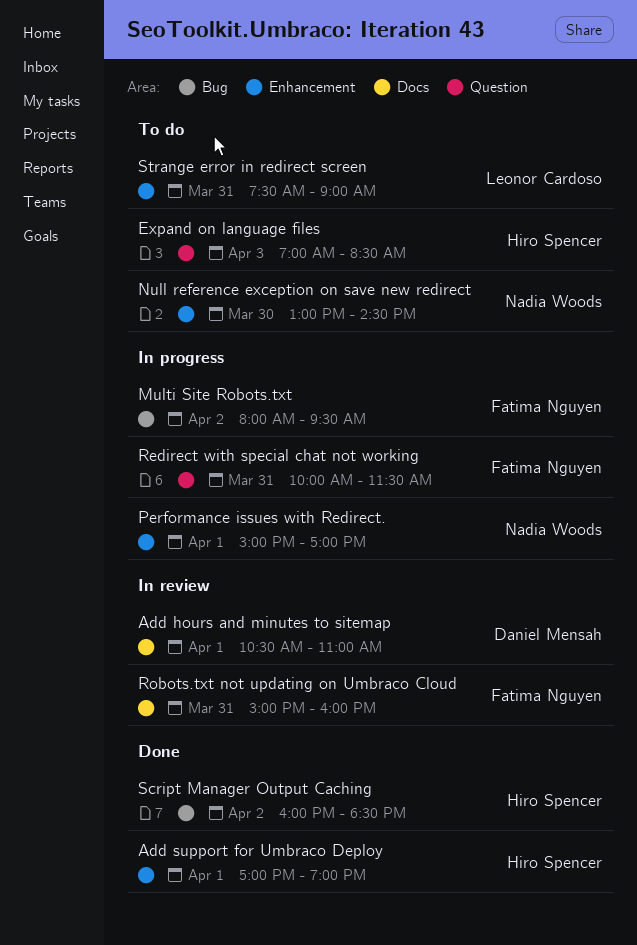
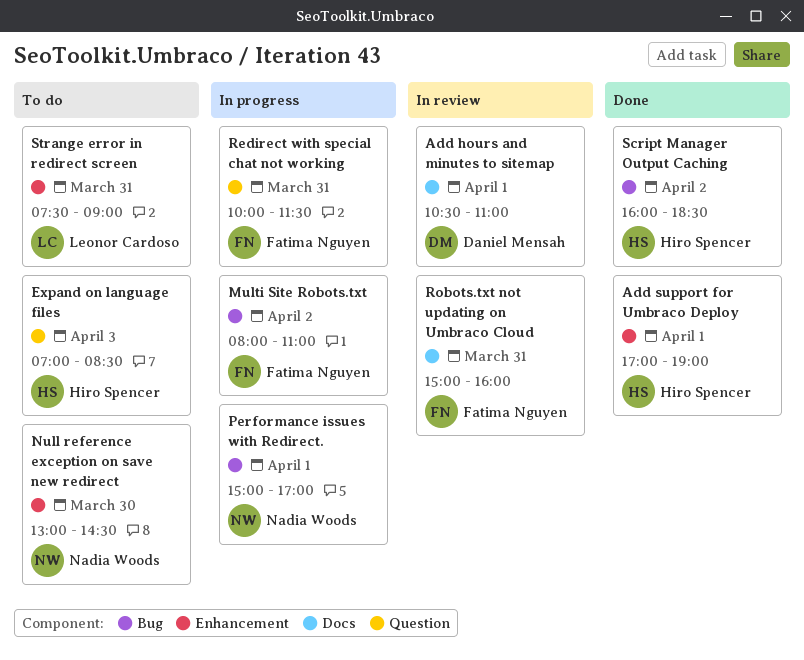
Multi Site Robots.txt, ends: 09:30 -> 11:00
Performance issues with Redirect., label: Enhancement -> Bug

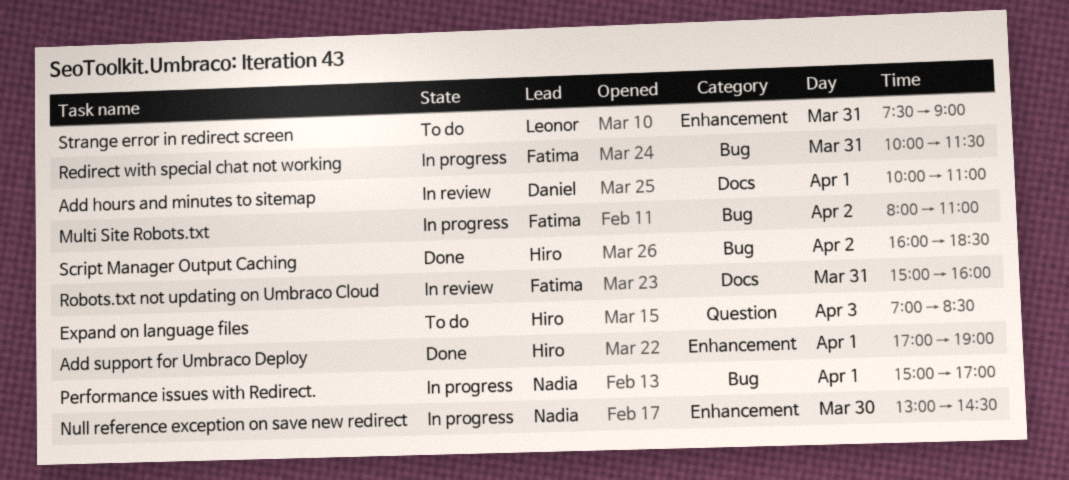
Add hours and minutes to sitemap, begins: 10:30 -> 10:00
Null reference exception on save new redirect, status: To do -> In progress
Redirect with special chat not working, label: Question -> Bug

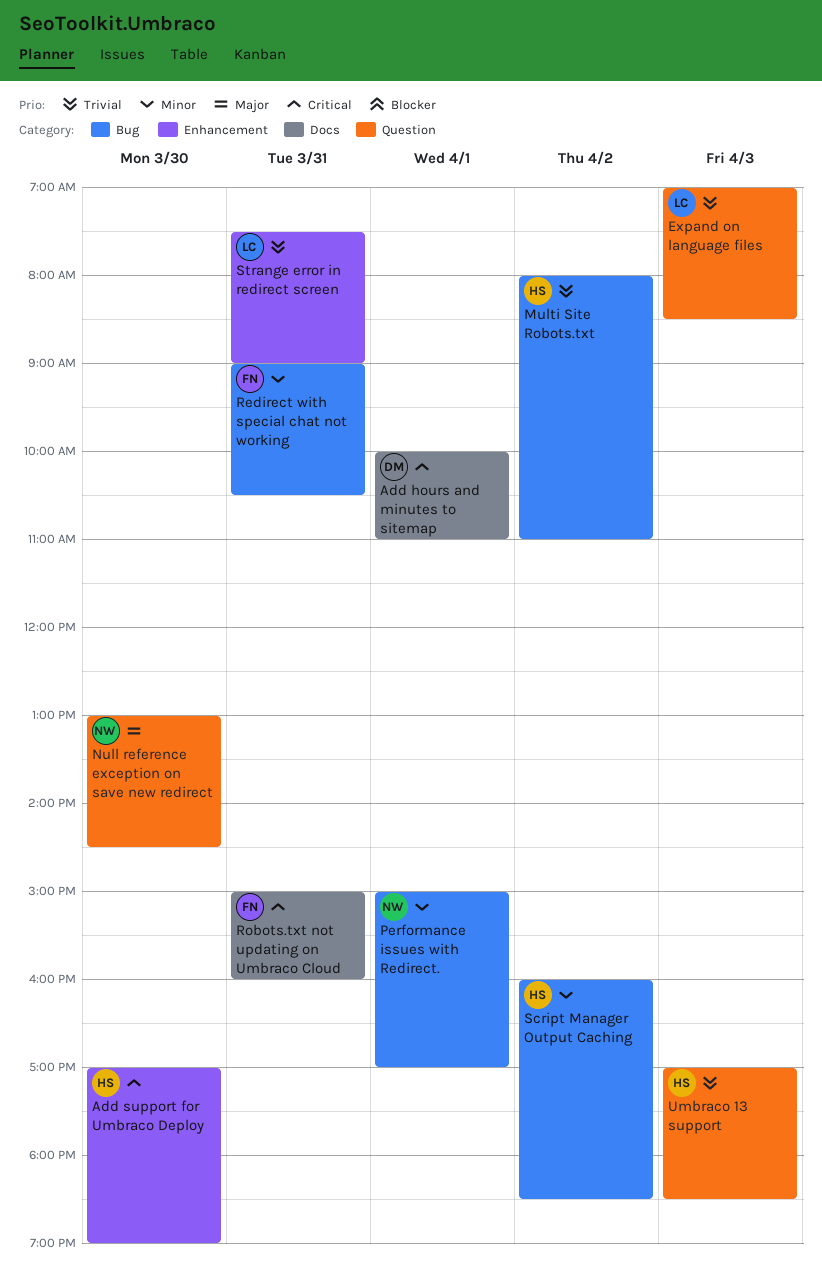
Add support for Umbraco Deploy, day: Apr 1 -> Mar 30
Expand on language files, owner: Hiro -> Leonor
Multi Site Robots.txt, owner: Fatima -> Hiro
Null reference exception on save new redirect, label: Enhancement -> Question
Redirect with special chat not working, begins: 10:00 -> 09:00
Redirect with special chat not working, ends: 11:30 -> 10:30
Umbraco 13 support: none -> present

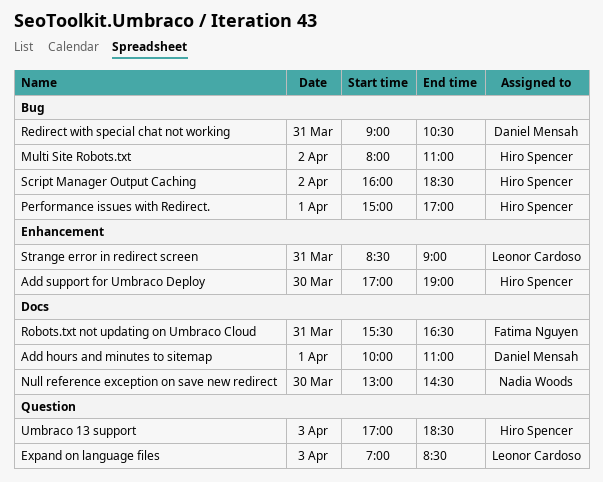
Null reference exception on save new redirect, label: Question -> Docs
Performance issues with Redirect., owner: Nadia Woods -> Hiro Spencer
Redirect with special chat not working, owner: Fatima Nguyen -> Daniel Mensah
Robots.txt not updating on Umbraco Cloud, begins: 15:00 -> 15:30
Robots.txt not updating on Umbraco Cloud, ends: 16:00 -> 16:30
Strange error in redirect screen, begins: 07:30 -> 08:30

